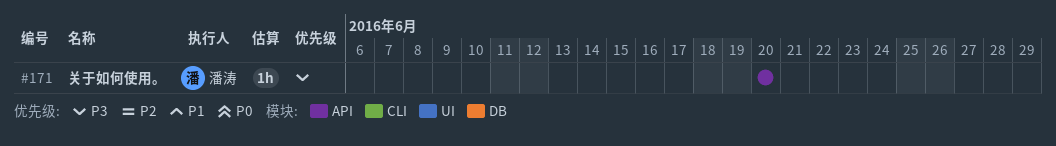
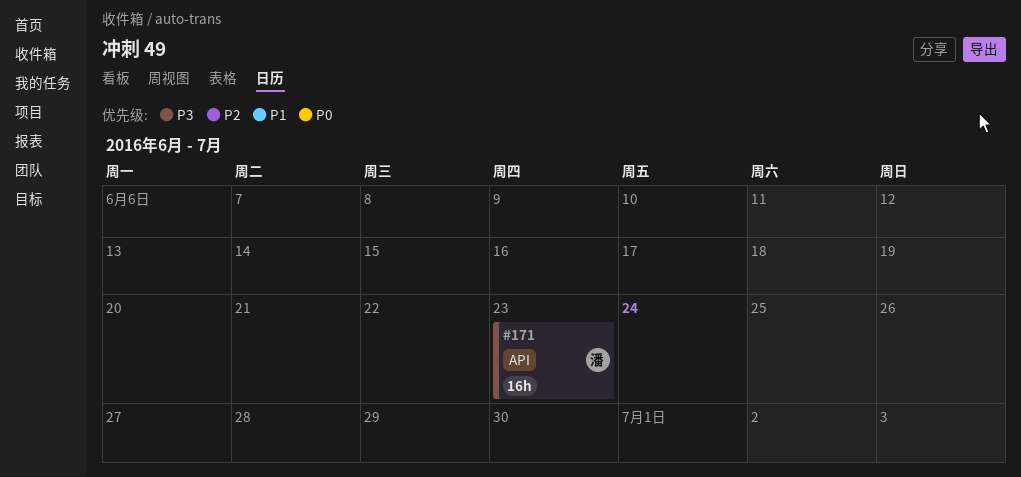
#171, estimate: 1h -> 16h
#171, due: Jun 20 -> Jun 23

